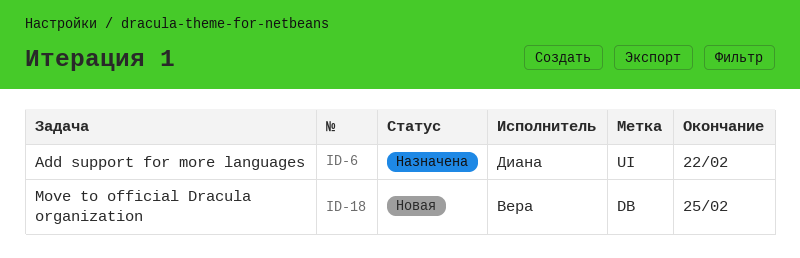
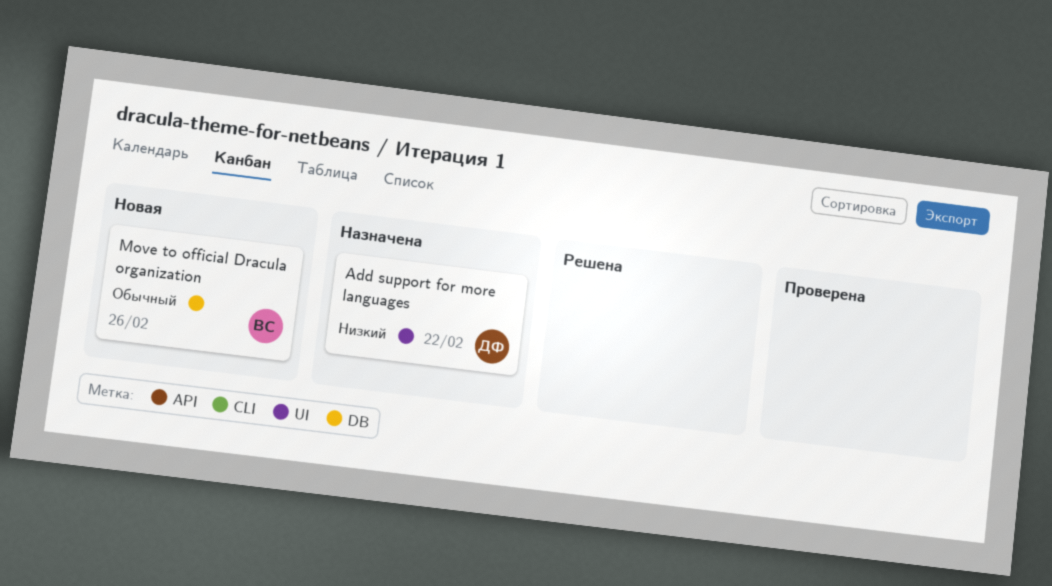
Move to official Dracula organization, due: Feb 25 -> Feb 26

